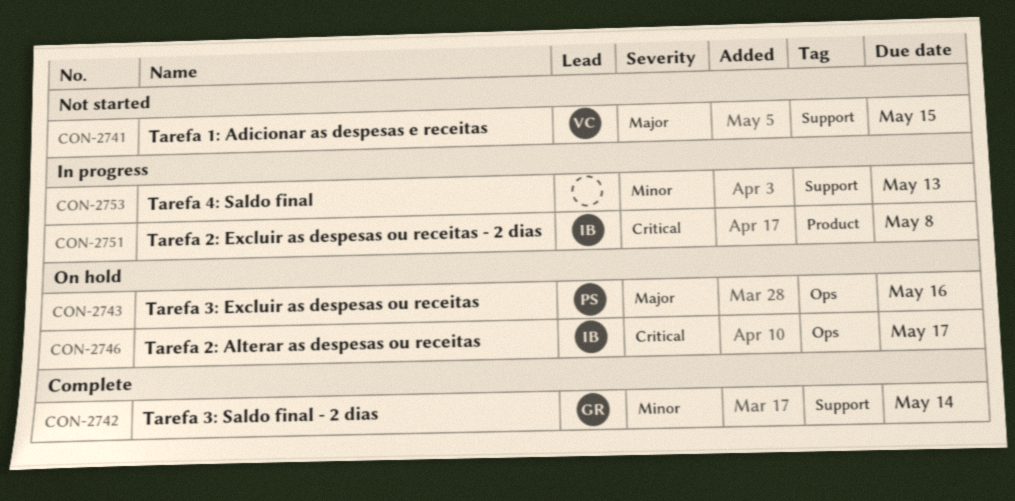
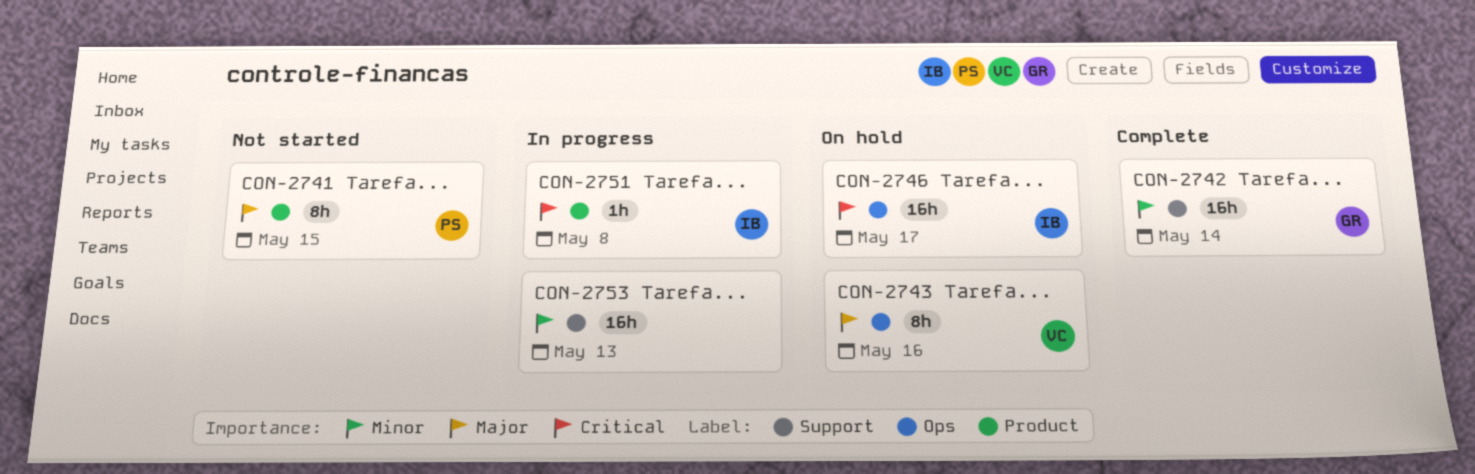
CON-2741, owner: VC -> PS
CON-2741, label: Support -> Product
CON-2743, owner: PS -> VC

